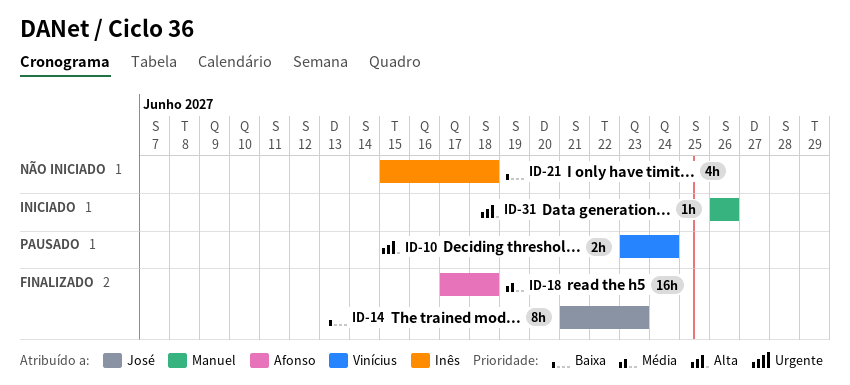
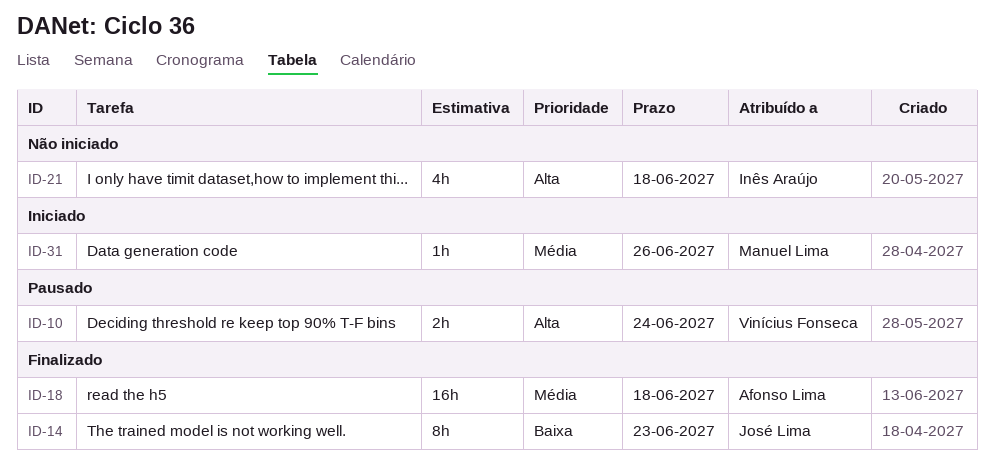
ID-21, priority: Baixa -> Alta
ID-31, priority: Alta -> Média

